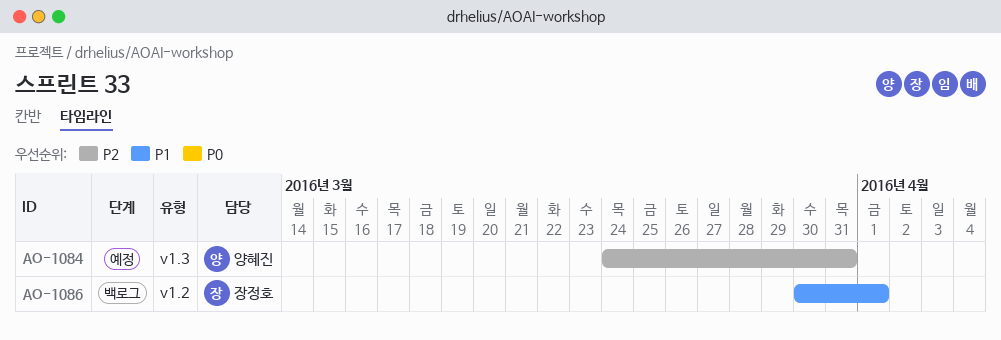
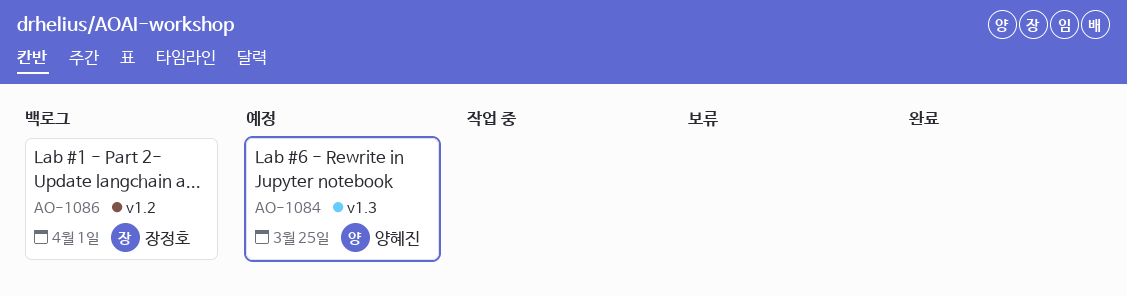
AO-1084, due: Mar 31 -> Mar 25

